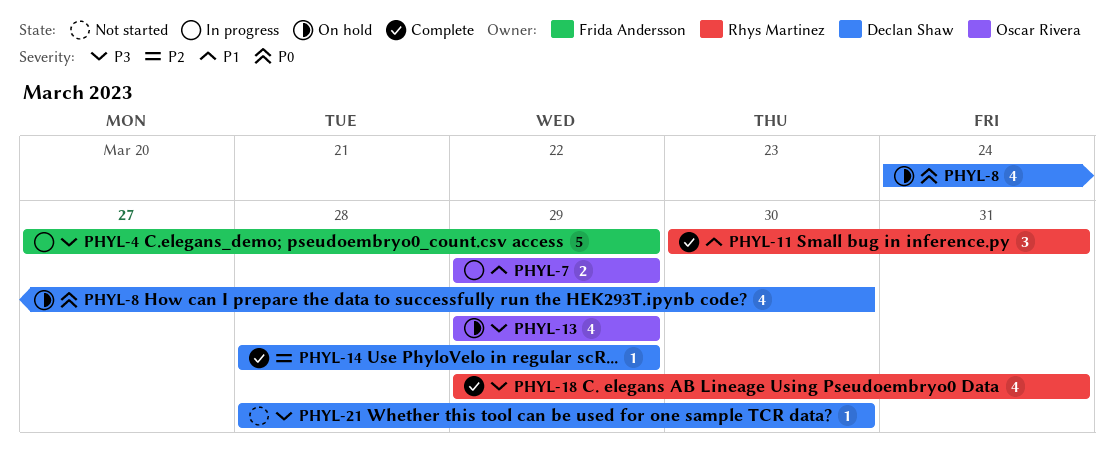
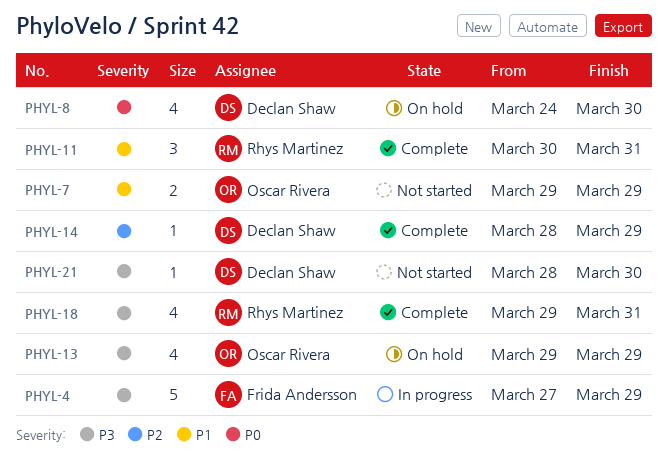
PHYL-7, status: In progress -> Not started

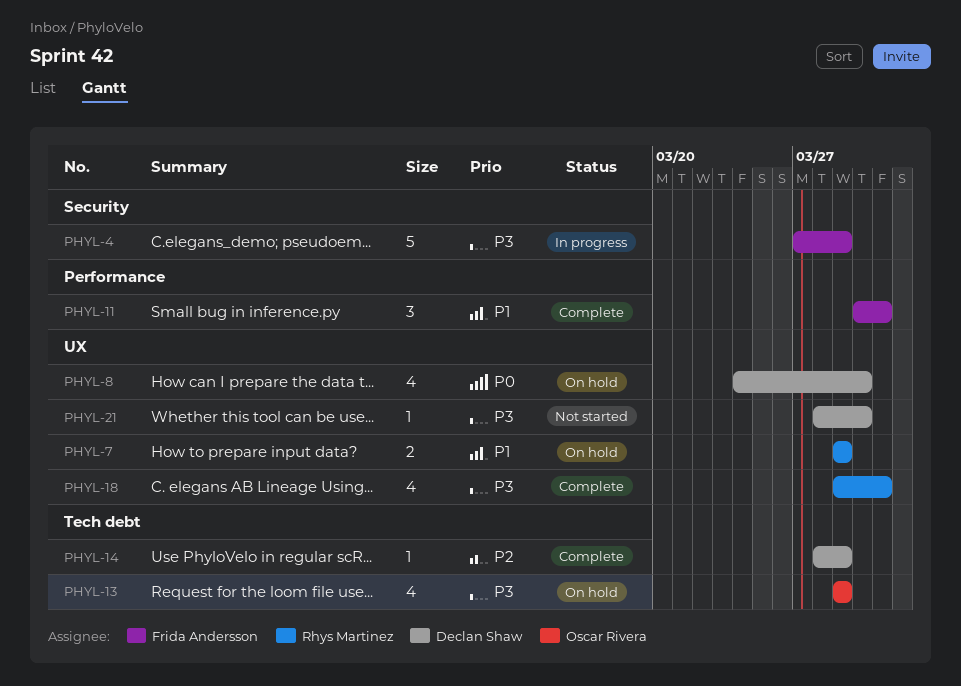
PHYL-7, status: Not started -> On hold
PHYL-7, owner: Oscar Rivera -> Rhys Martinez
PHYL-11, owner: Rhys Martinez -> Frida Andersson

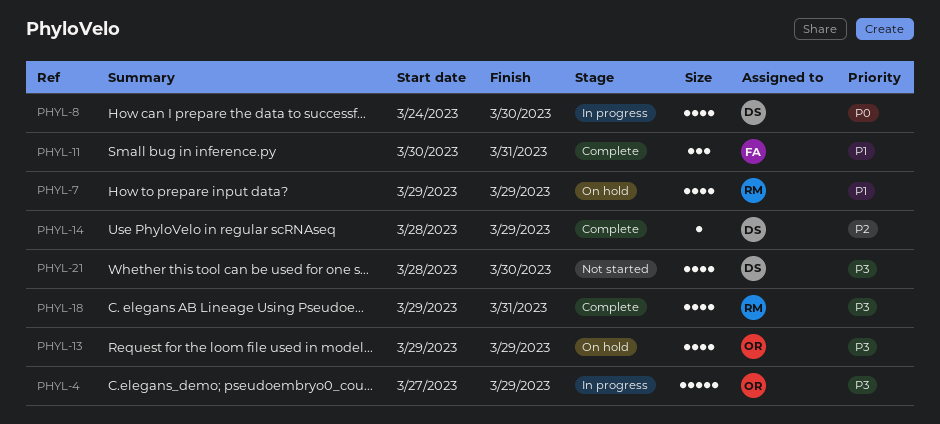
PHYL-4, owner: Frida Andersson -> Oscar Rivera
PHYL-7, estimate: 2 -> 4
PHYL-8, status: On hold -> In progress
PHYL-21, estimate: 1 -> 4

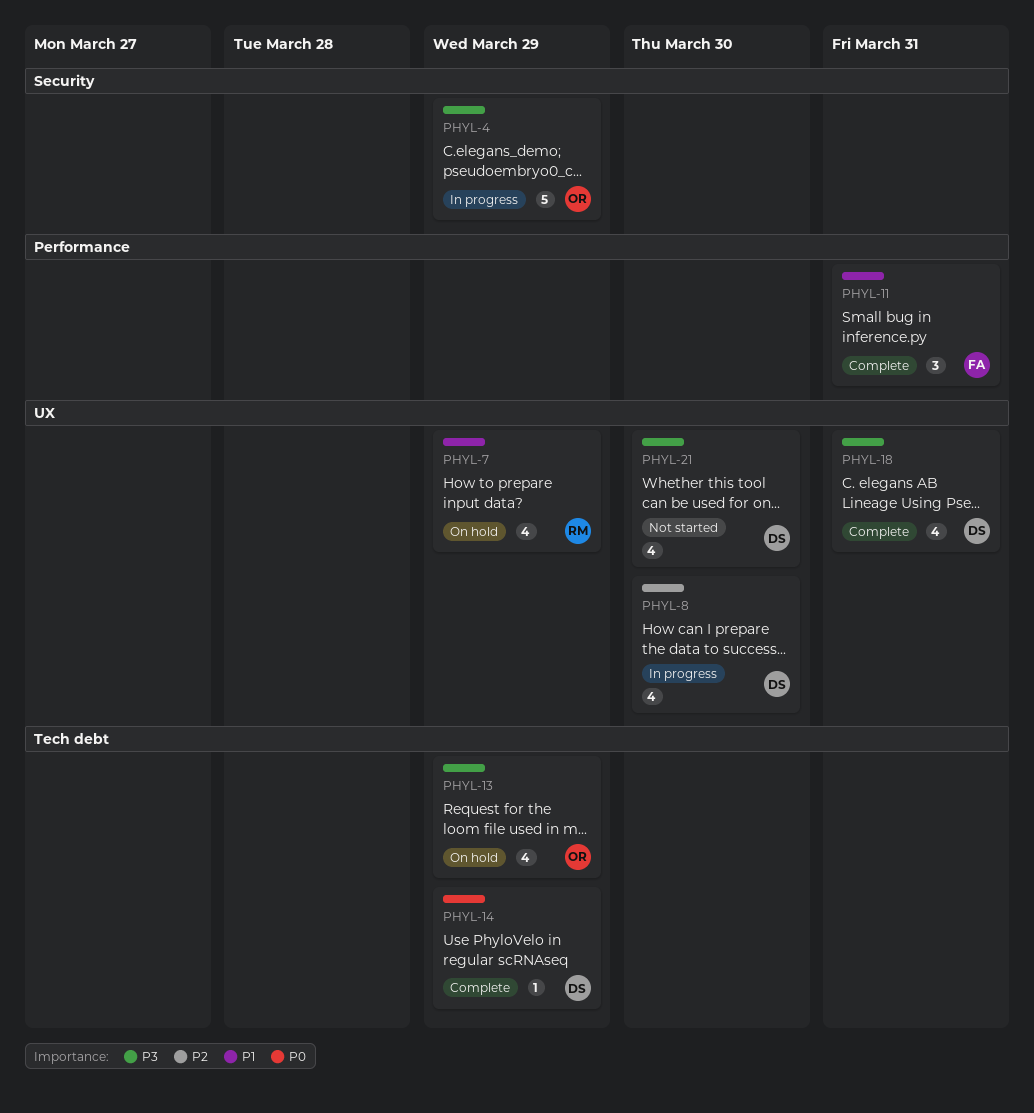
PHYL-8, priority: P0 -> P2
PHYL-14, priority: P2 -> P0
PHYL-18, owner: RM -> DS

